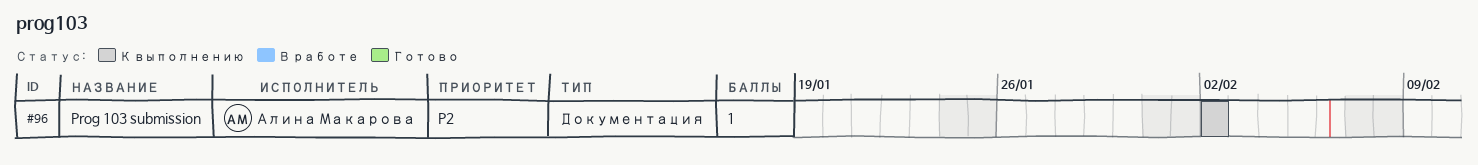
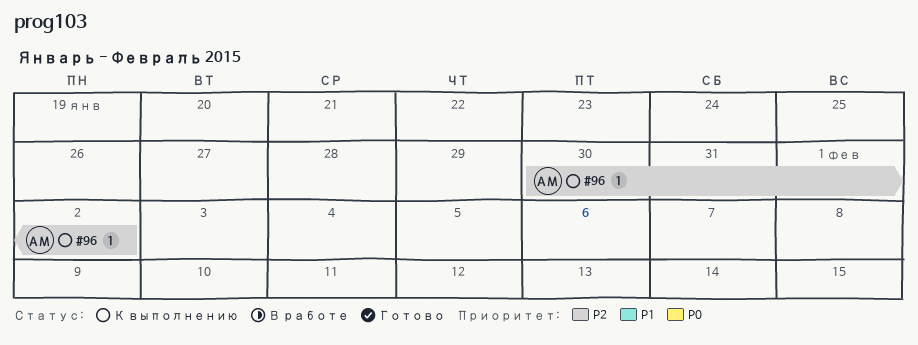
#96, start: Feb 2 -> Jan 30

